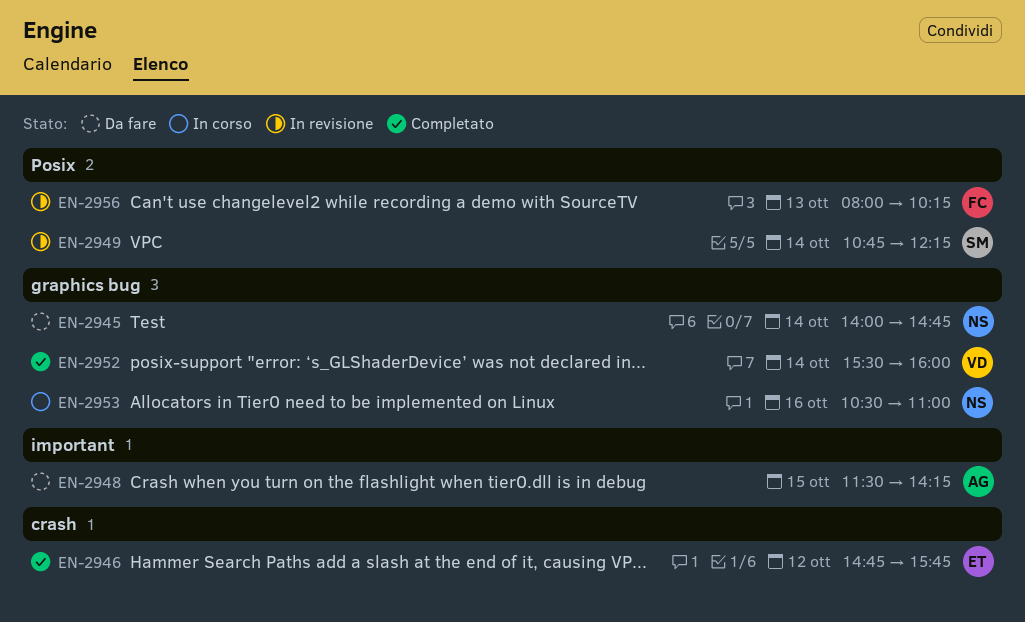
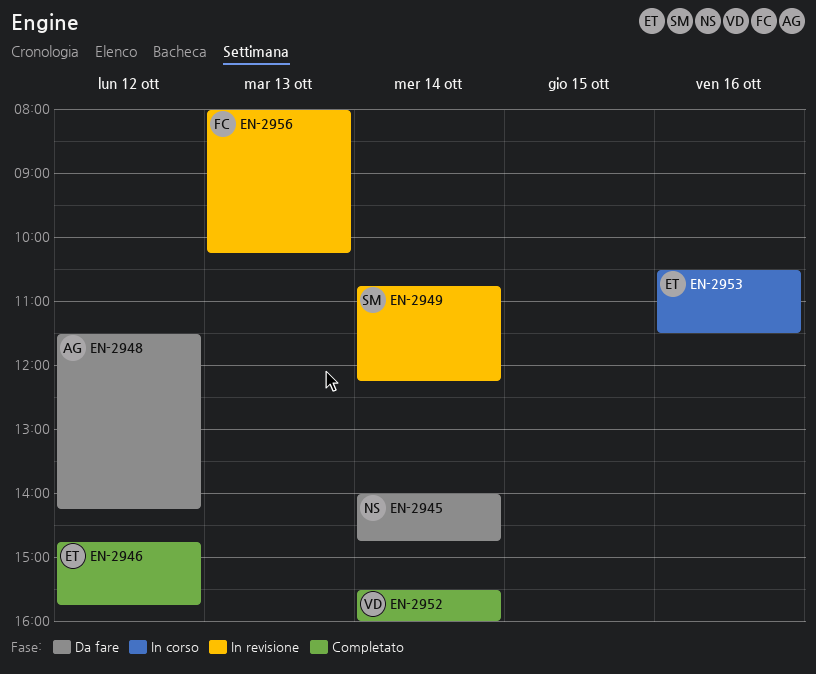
EN-2948, day: Oct 15 -> Oct 12
EN-2953, owner: NS -> ET
EN-2953, ends: 11:00 -> 11:30

